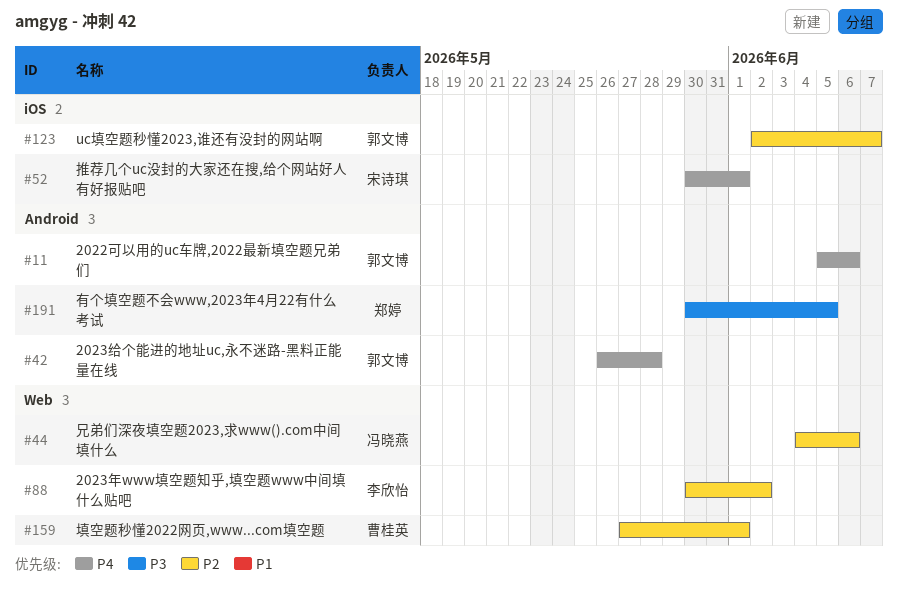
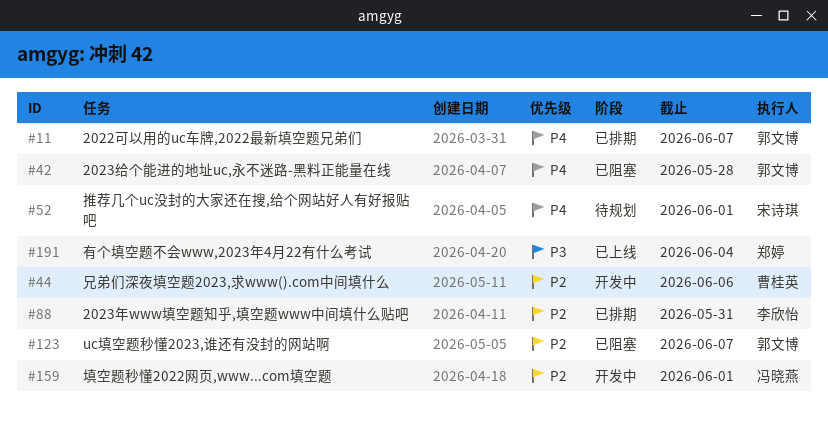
#11, due: Jun 6 -> Jun 7
#44, owner: 冯晓燕 -> 曹桂英
#88, due: Jun 2 -> May 31
#159, owner: 曹桂英 -> 冯晓燕
#191, due: Jun 5 -> Jun 4

